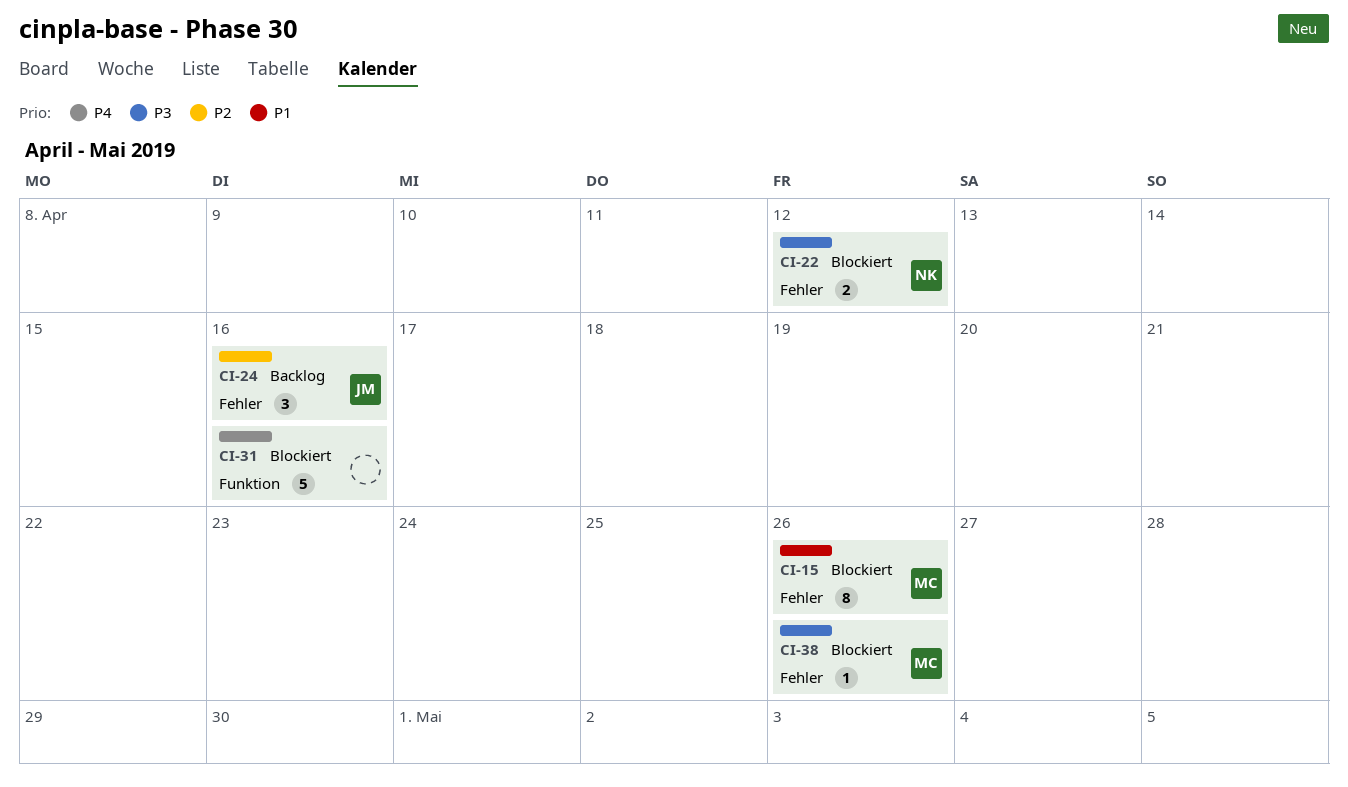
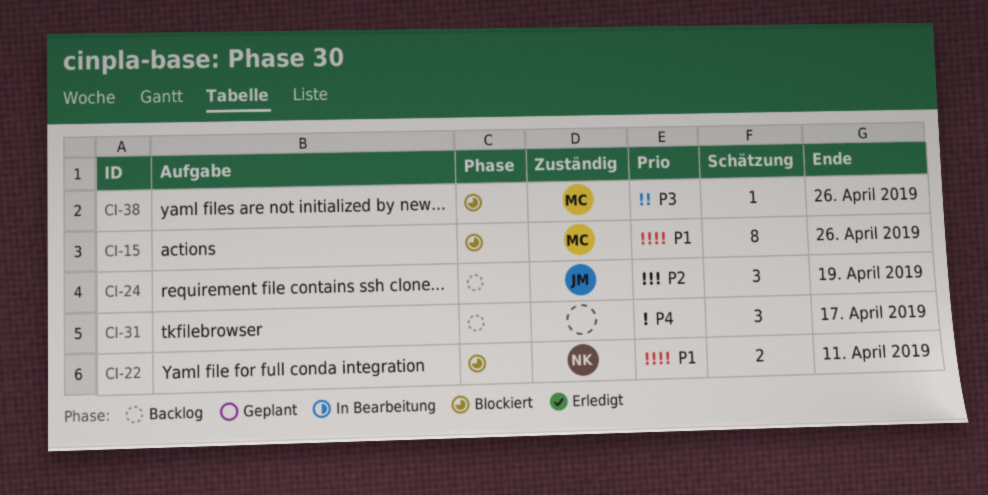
CI-22, priority: P3 -> P1
CI-22, due: Apr 12 -> Apr 11
CI-24, due: Apr 16 -> Apr 19
CI-31, status: Blockiert -> Backlog
CI-31, estimate: 5 -> 3
CI-31, due: Apr 16 -> Apr 17

